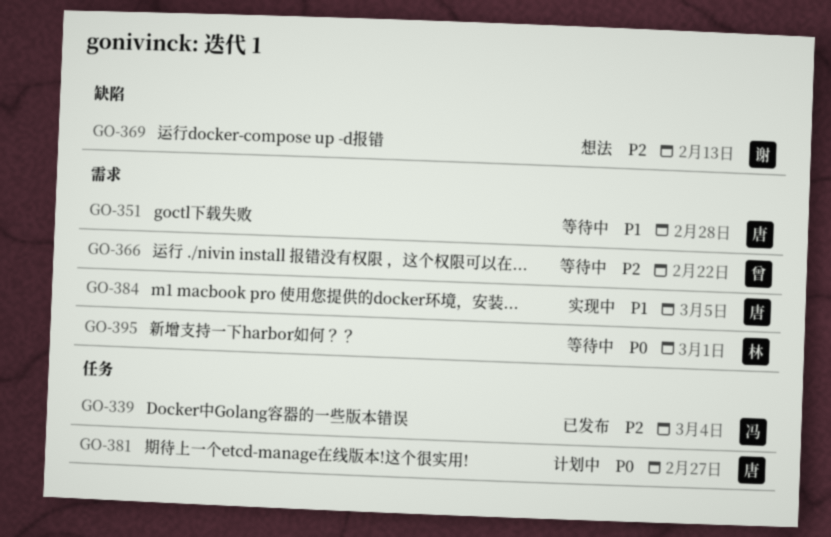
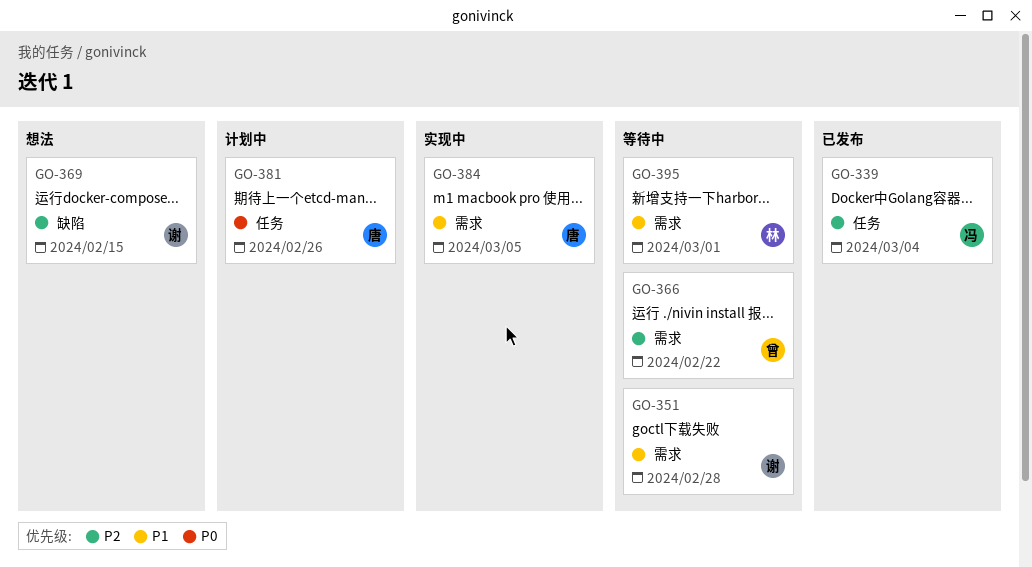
GO-351, owner: 唐 -> 谢
GO-369, due: Feb 13 -> Feb 15
GO-381, due: Feb 27 -> Feb 26
GO-395, priority: P0 -> P1

